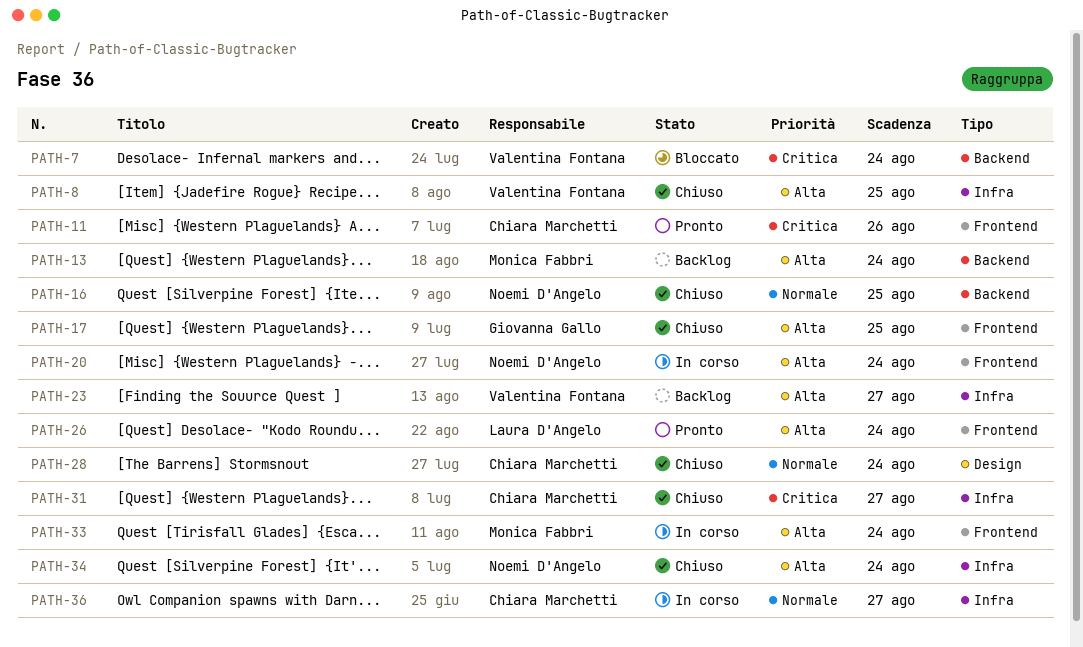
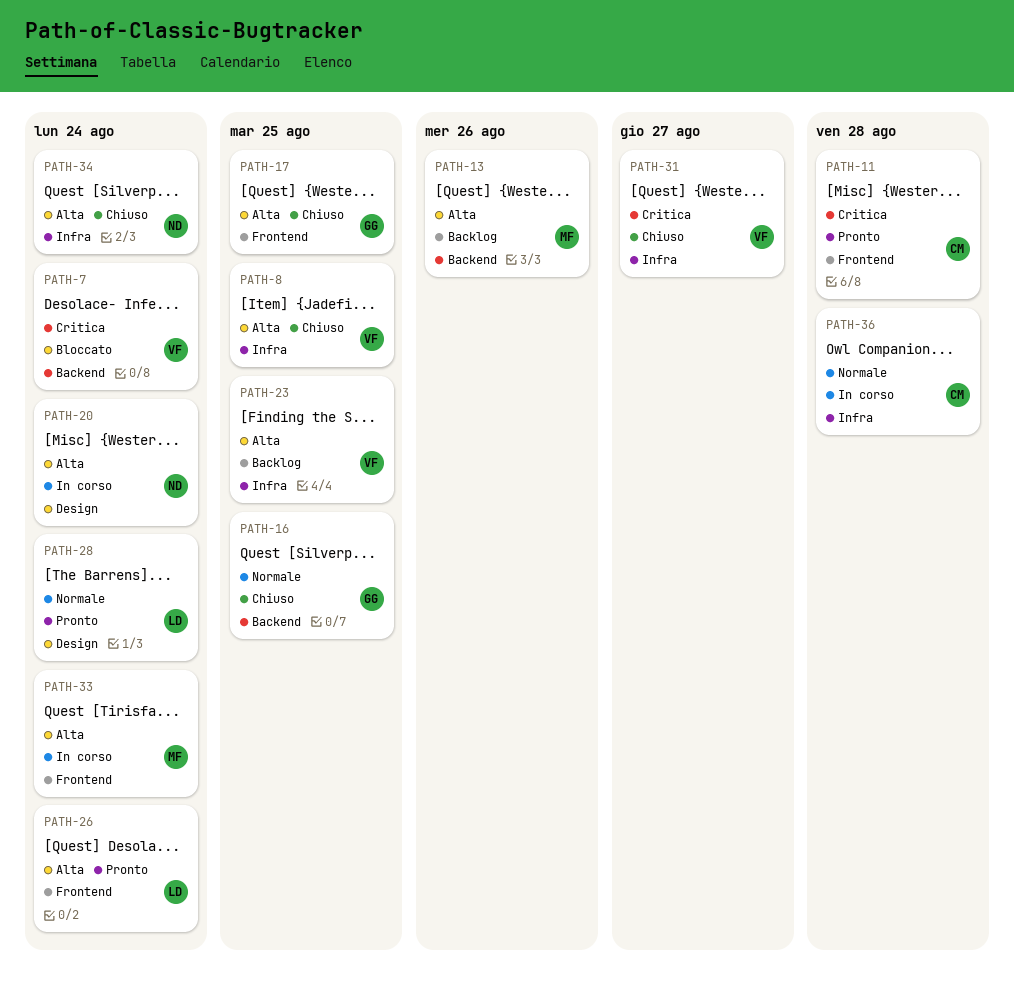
PATH-11, due: Aug 26 -> Aug 28
PATH-13, due: Aug 24 -> Aug 26
PATH-16, owner: Noemi D'Angelo -> Giovanna Gallo
PATH-20, label: Frontend -> Design
PATH-23, due: Aug 27 -> Aug 25
PATH-28, status: Chiuso -> Pronto
PATH-28, owner: Chiara Marchetti -> Laura D'Angelo
PATH-31, owner: Chiara Marchetti -> Valentina Fontana
PATH-36, due: Aug 27 -> Aug 28

